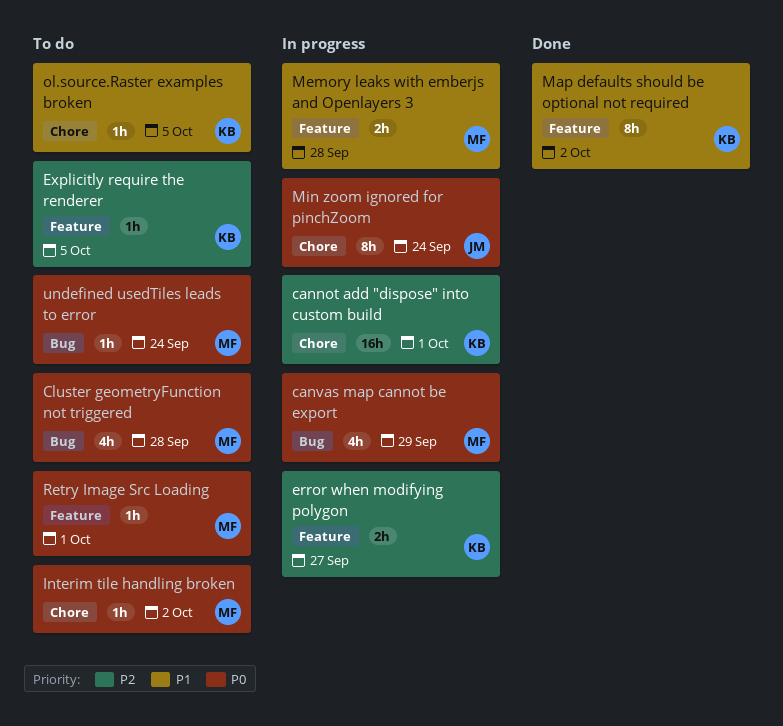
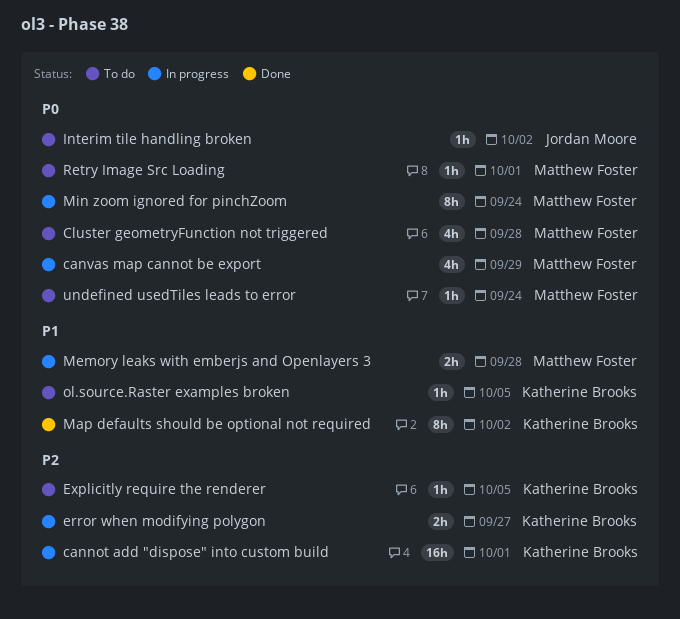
Interim tile handling broken, owner: Matthew Foster -> Jordan Moore
Min zoom ignored for pinchZoom, owner: Jordan Moore -> Matthew Foster

